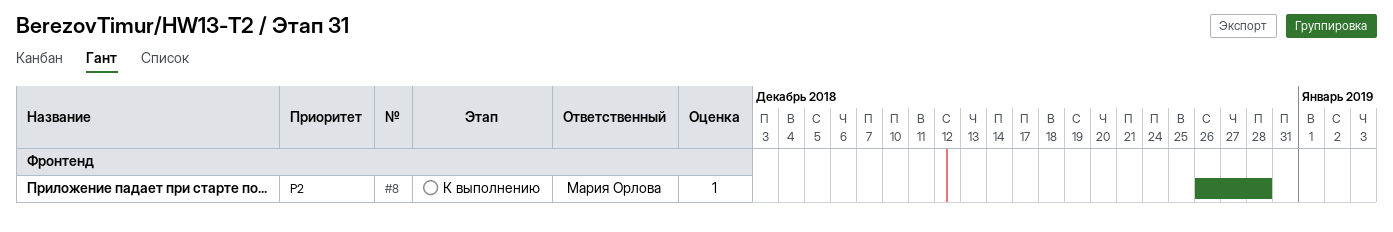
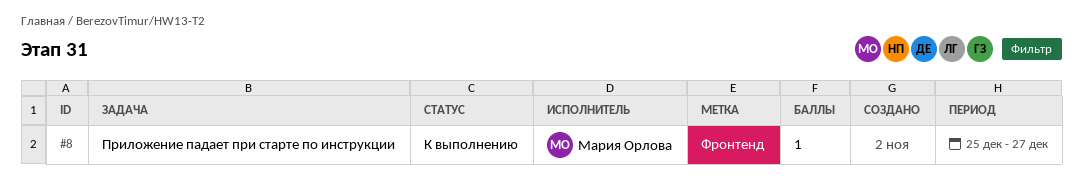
#8, start: Dec 26 -> Dec 25
#8, due: Dec 28 -> Dec 27

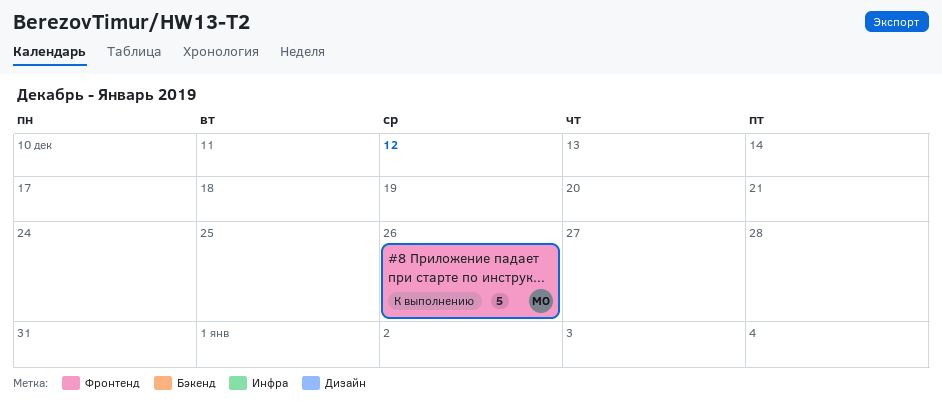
#8, estimate: 1 -> 5
#8, due: Dec 27 -> Dec 26

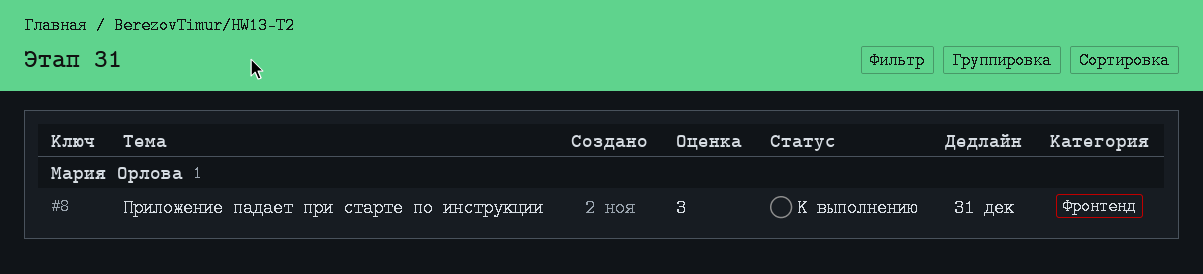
#8, estimate: 5 -> 3
#8, due: Dec 26 -> Dec 31

